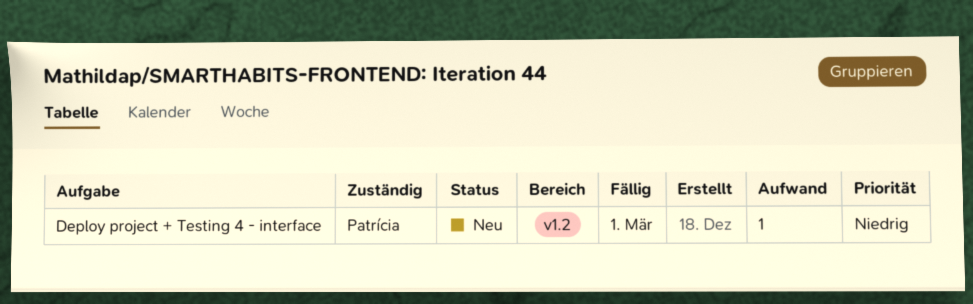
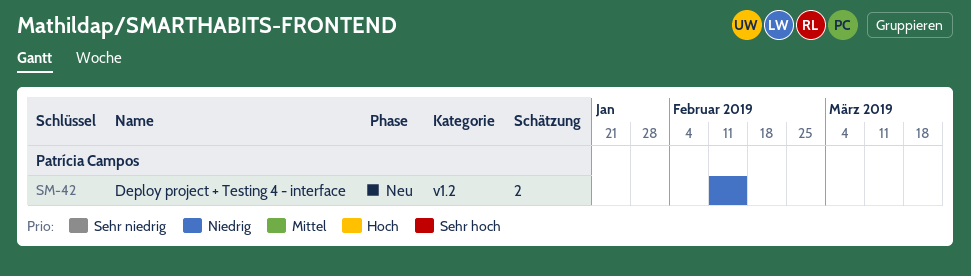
Deploy project + Testing 4 - interface, estimate: 1 -> 2
Deploy project + Testing 4 - interface, due: Mar 1 -> Feb 15

